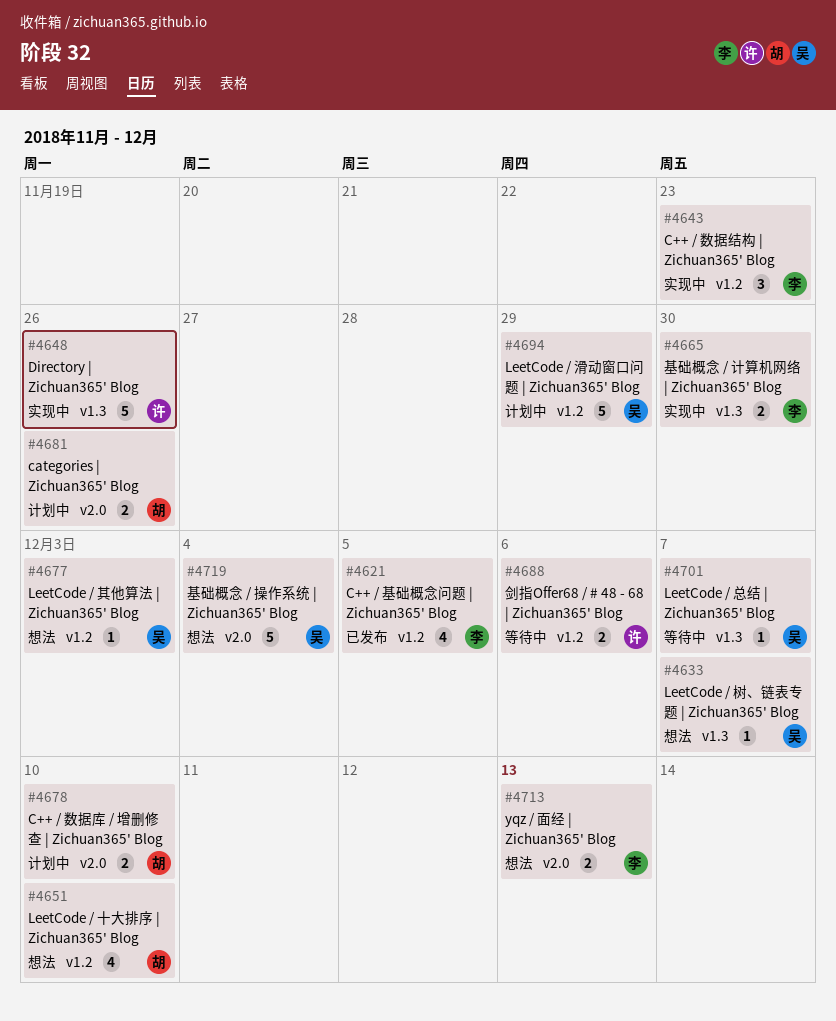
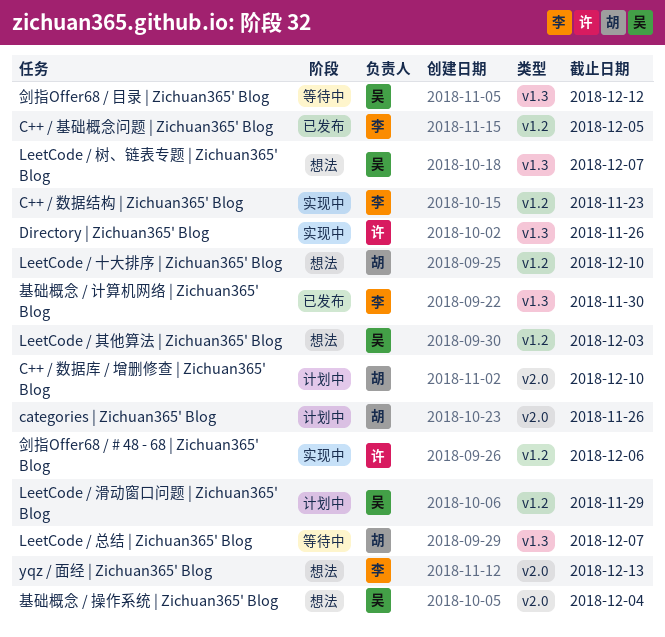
LeetCode / 总结 | Zichuan365' Blog, owner: 吴 -> 胡
剑指Offer68 / # 48 - 68 | Zichuan365' Blog, status: 等待中 -> 实现中
剑指Offer68 / 目录 | Zichuan365' Blog: none -> present
基础概念 / 计算机网络 | Zichuan365' Blog, status: 实现中 -> 已发布

